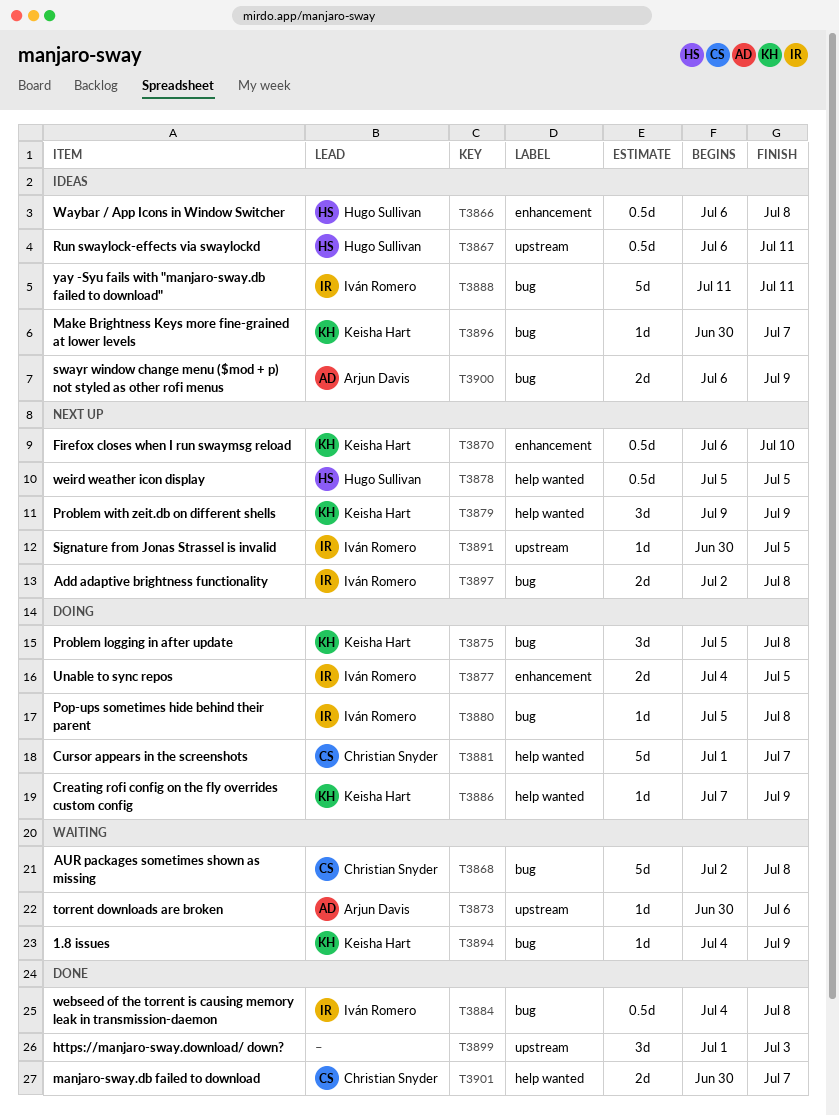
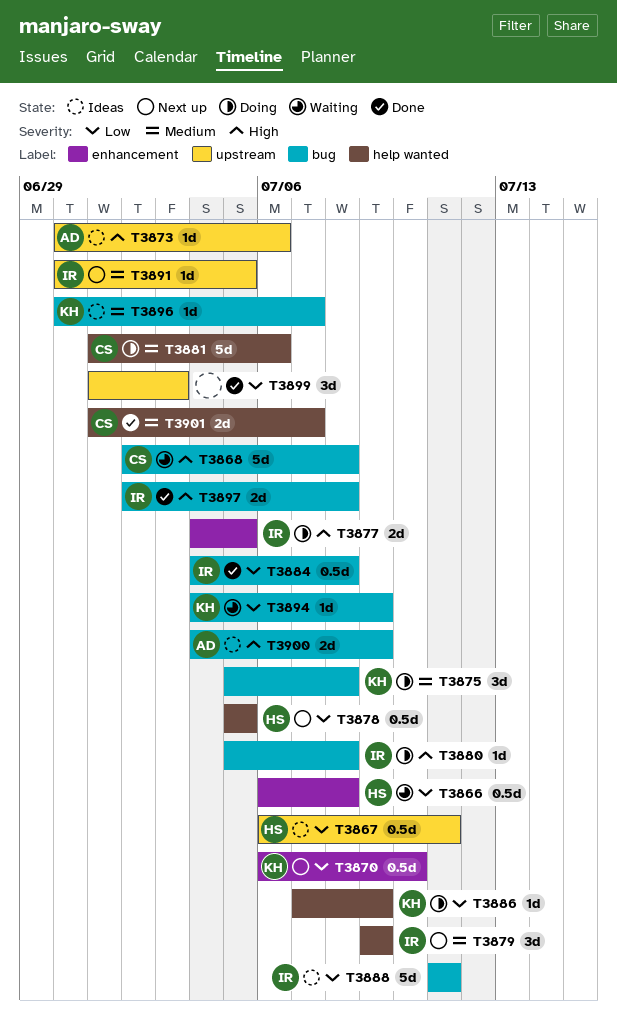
T3866, status: Ideas -> Waiting
T3873, status: Waiting -> Ideas
T3879, owner: Keisha Hart -> Iván Romero
T3881, due: Jul 7 -> Jul 6
T3897, status: Next up -> Done
T3900, start: Jul 6 -> Jul 4
T3901, start: Jun 30 -> Jul 1

